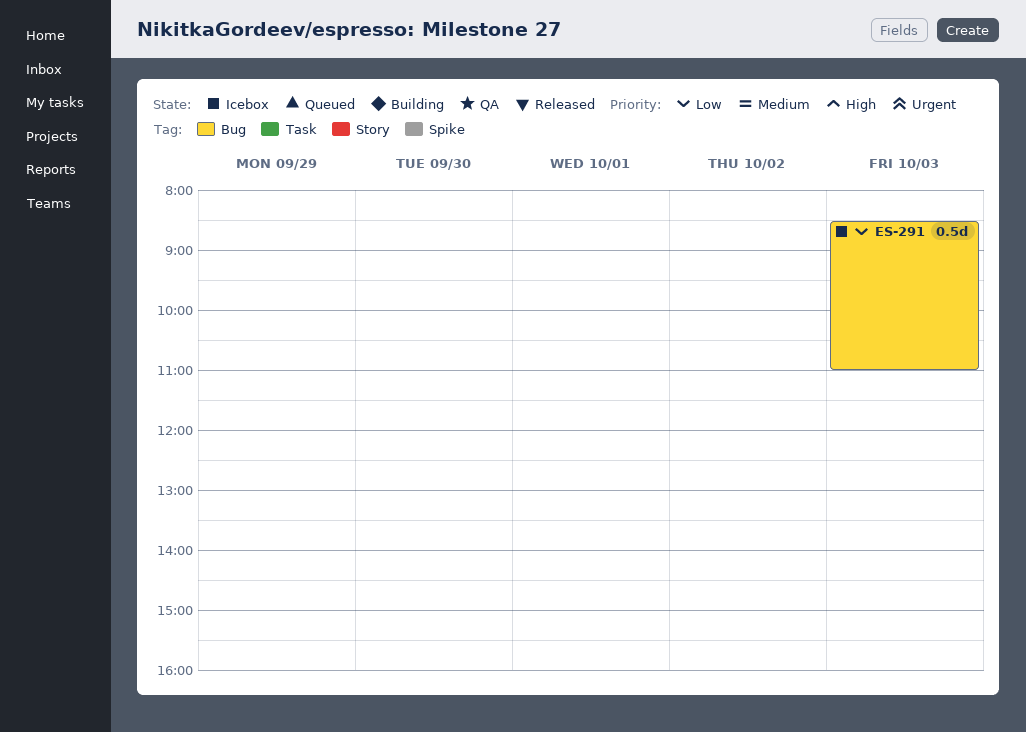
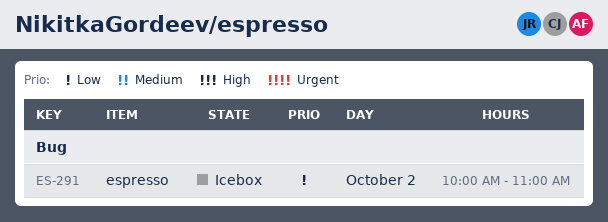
ES-291, day: Oct 3 -> Oct 2
ES-291, begins: 08:30 -> 10:00

